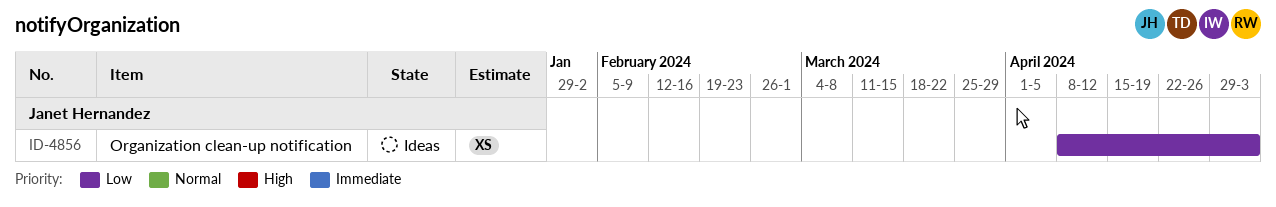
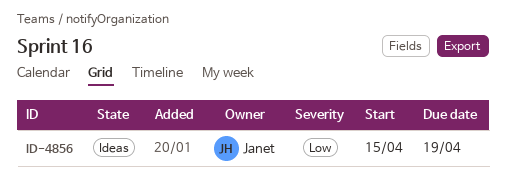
ID-4856, start: Apr 8 -> Apr 15
ID-4856, due: May 3 -> Apr 19

